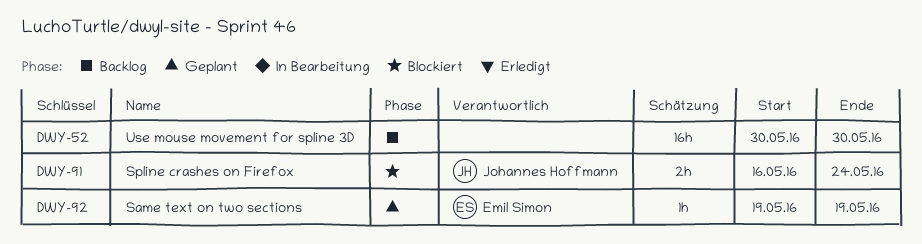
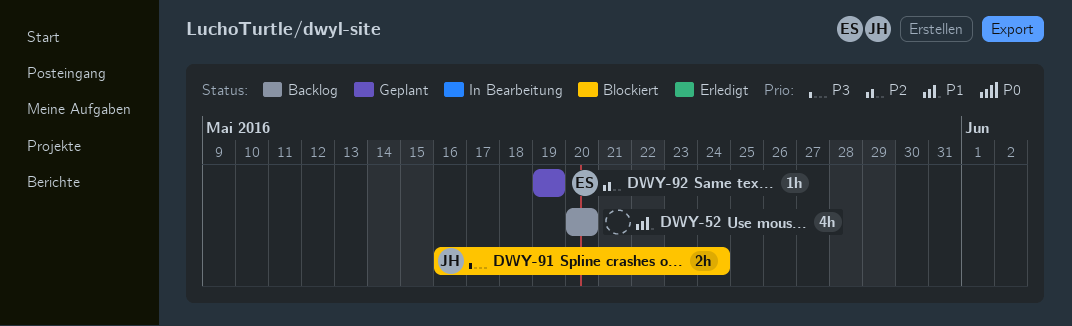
DWY-52, estimate: 16h -> 4h
DWY-52, start: May 30 -> May 20
DWY-52, due: May 30 -> May 20

